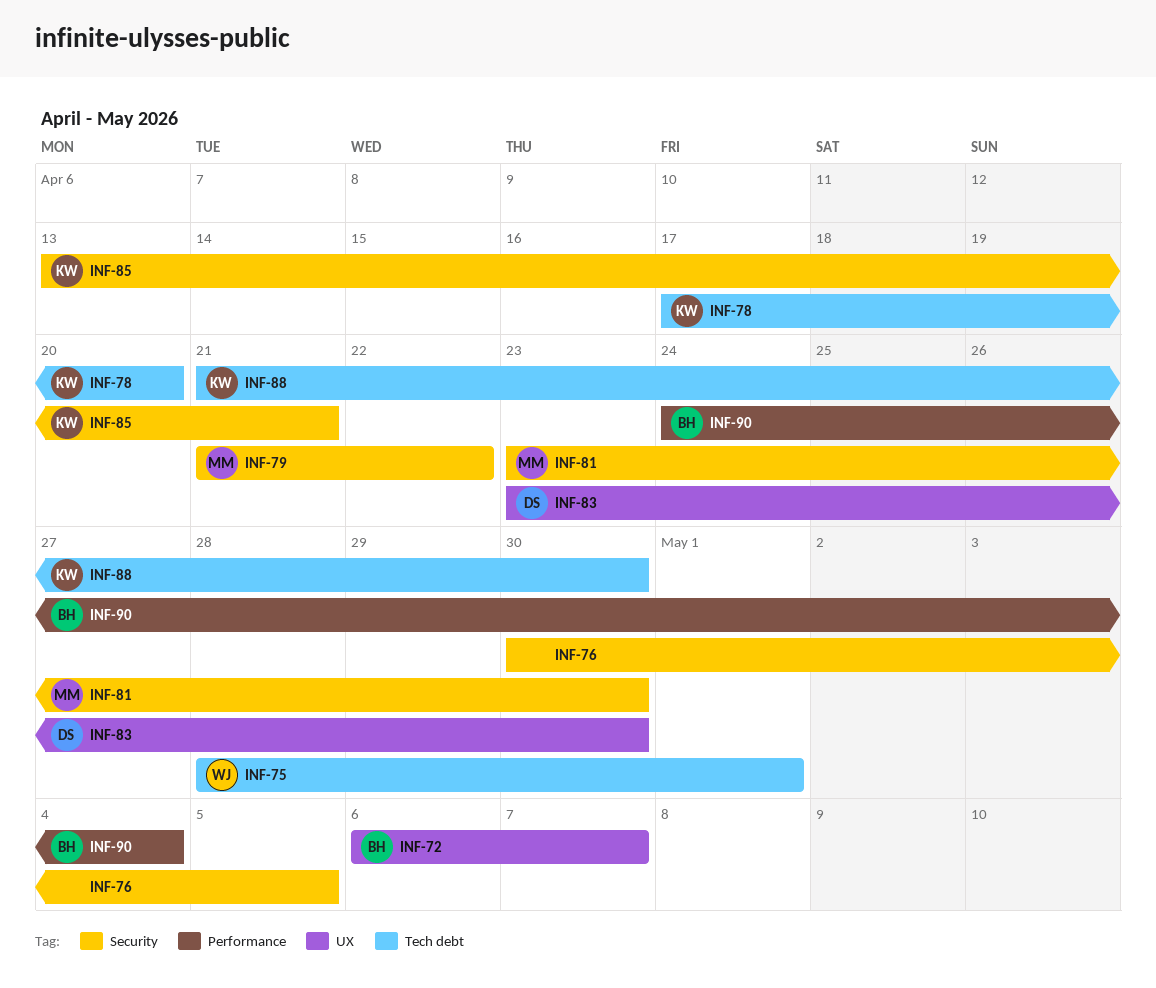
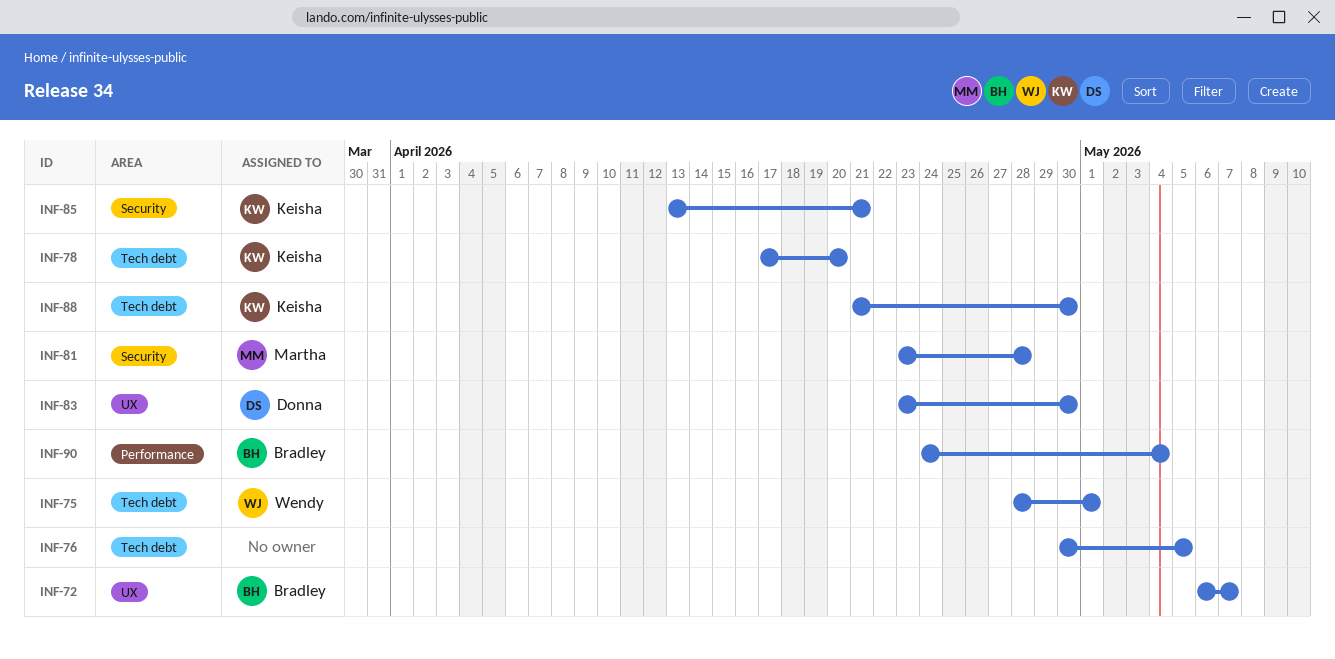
INF-76, label: Security -> Tech debt
INF-79: present -> none
INF-81, due: Apr 30 -> Apr 28

